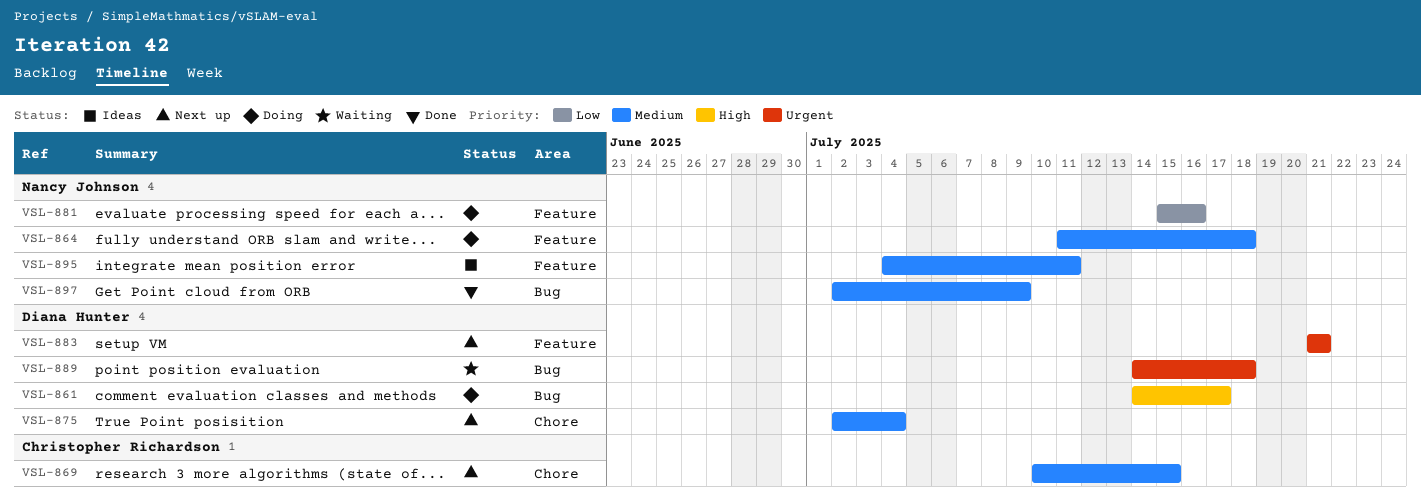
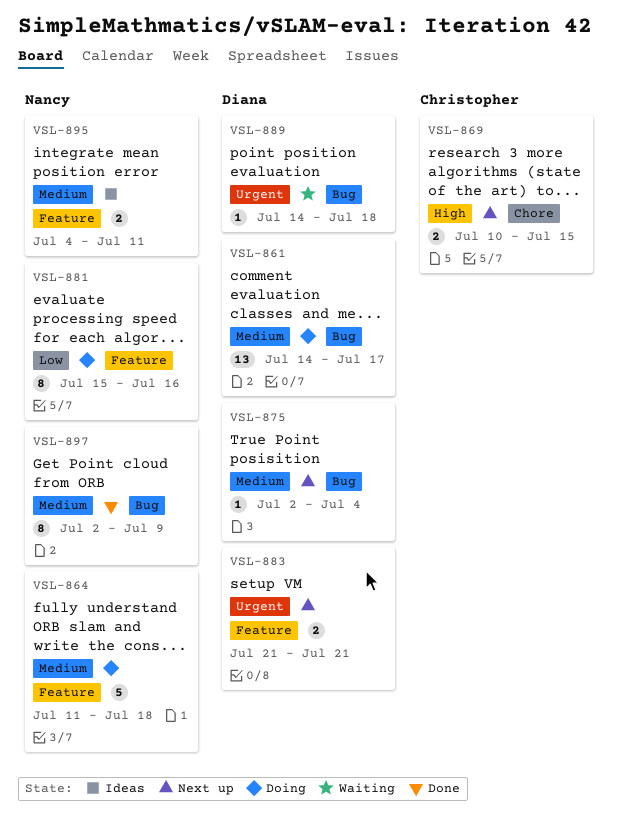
VSL-861, priority: High -> Medium
VSL-869, priority: Medium -> High
VSL-875, label: Chore -> Bug

